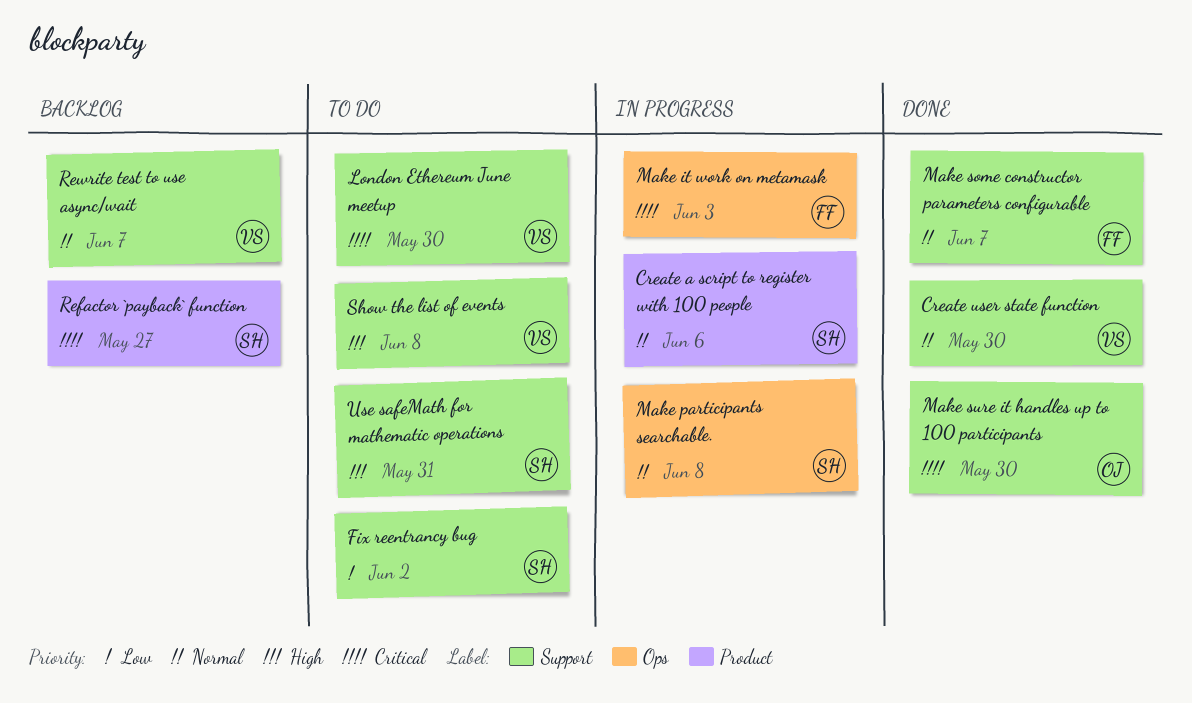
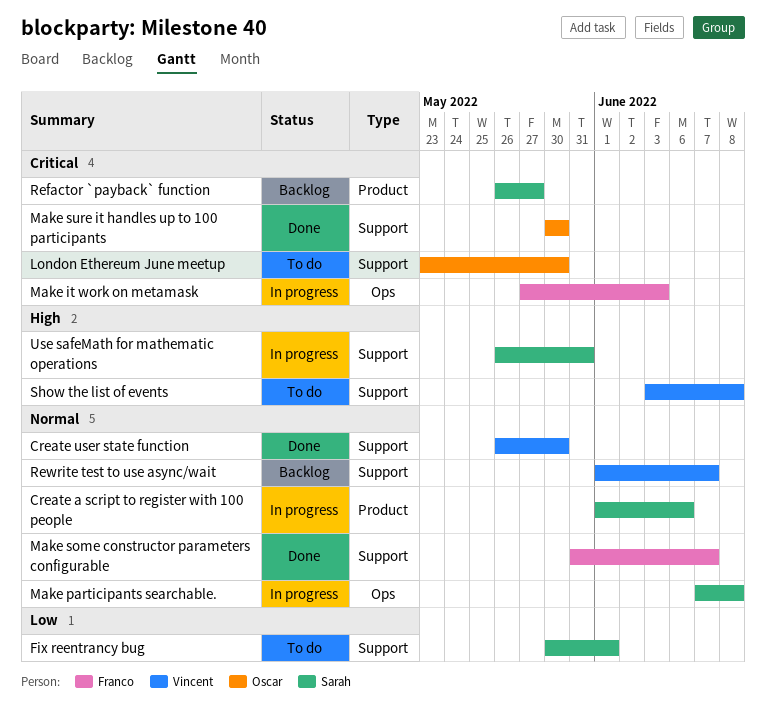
Fix reentrancy bug, due: Jun 2 -> Jun 1
London Ethereum June meetup, owner: Vincent -> Oscar
Use safeMath for mathematic operations, status: To do -> In progress

